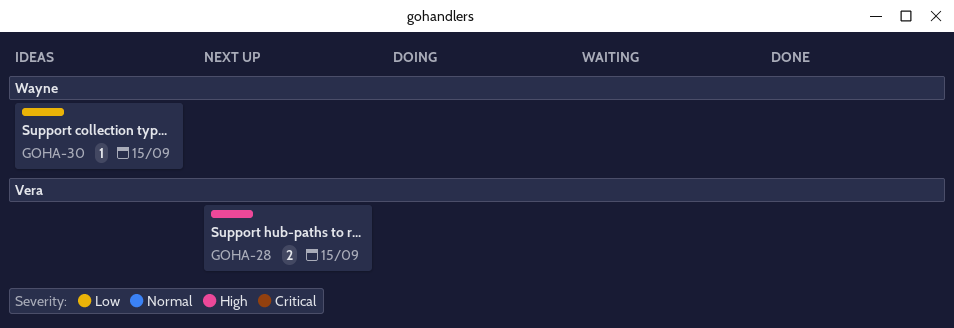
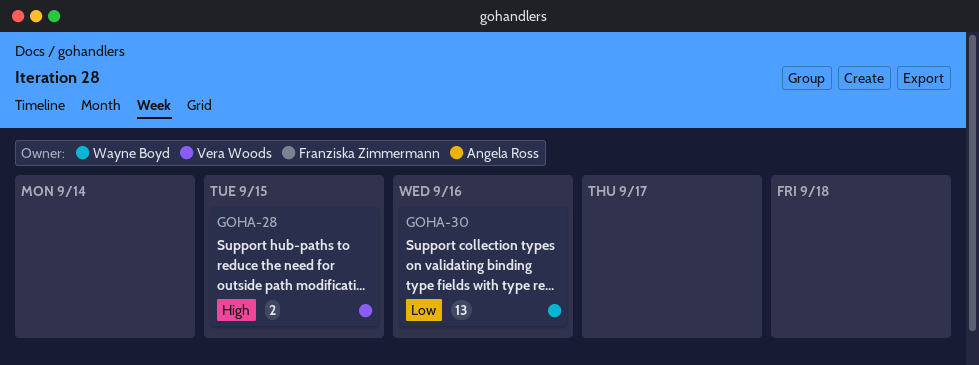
GOHA-30, estimate: 1 -> 13
GOHA-30, due: Sep 15 -> Sep 16

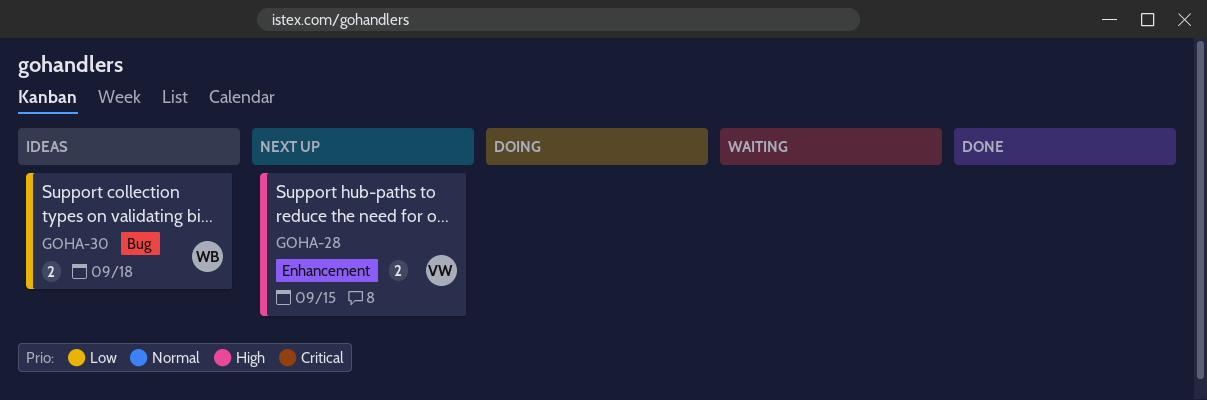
GOHA-30, estimate: 13 -> 2
GOHA-30, due: Sep 16 -> Sep 18

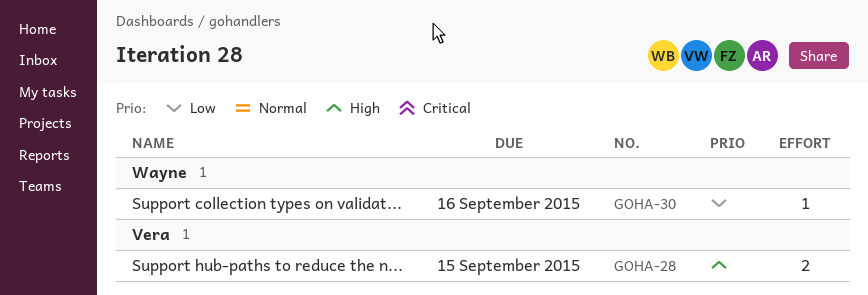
GOHA-30, estimate: 2 -> 1
GOHA-30, due: Sep 18 -> Sep 16

